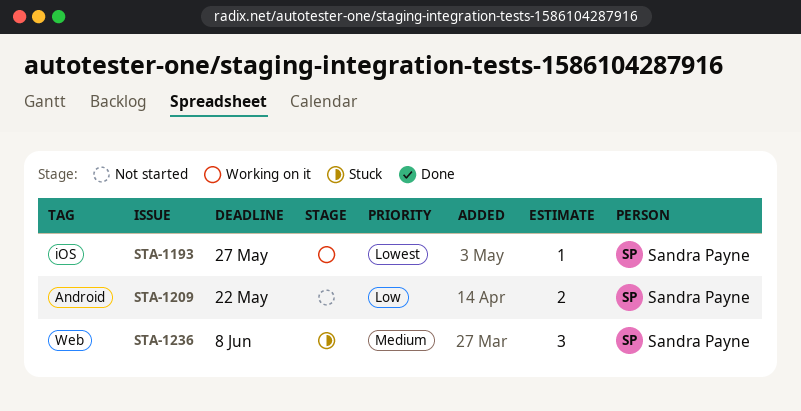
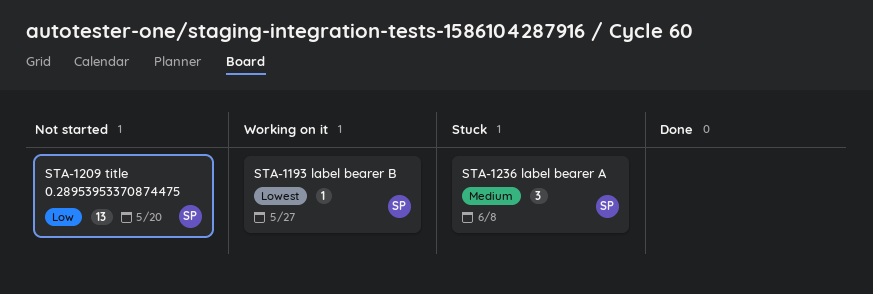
STA-1209, estimate: 2 -> 13
STA-1209, due: May 22 -> May 20

